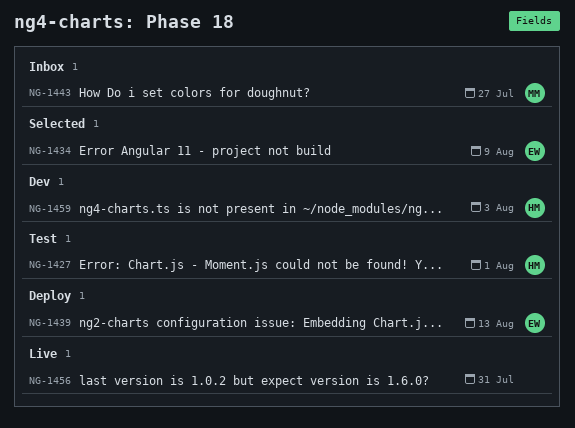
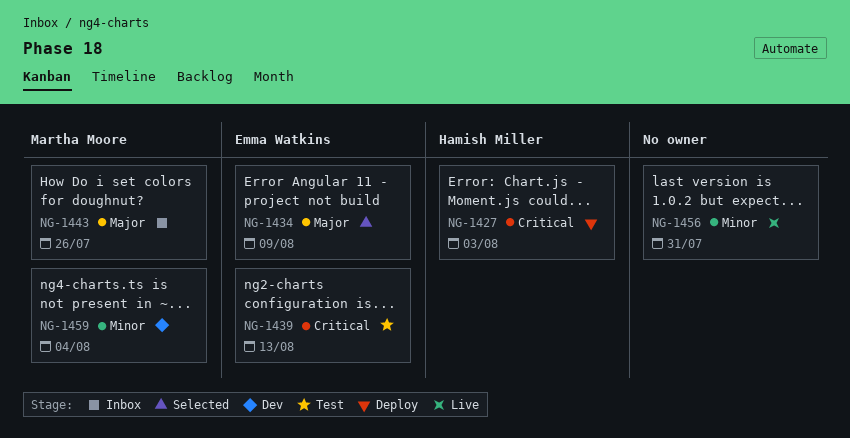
NG-1427, status: Test -> Deploy
NG-1427, due: Aug 1 -> Aug 3
NG-1439, status: Deploy -> Test
NG-1443, due: Jul 27 -> Jul 26
NG-1459, owner: Hamish Miller -> Martha Moore
NG-1459, due: Aug 3 -> Aug 4

